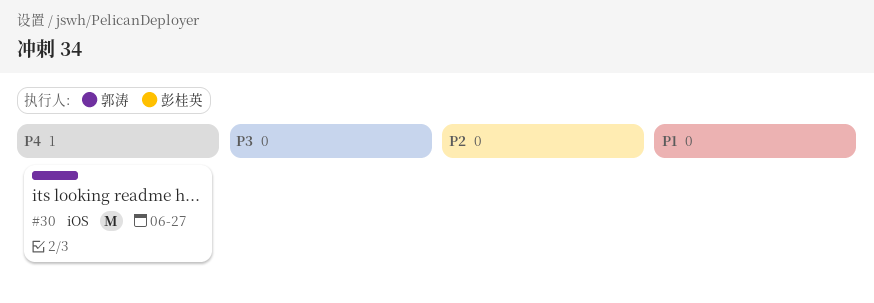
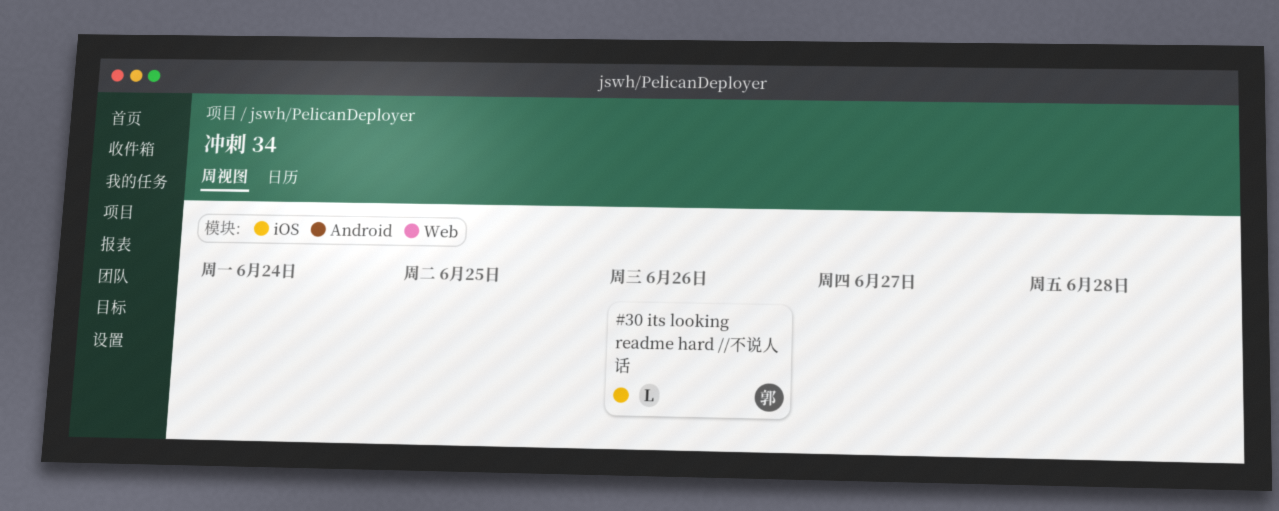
#30, estimate: M -> L
#30, due: Jun 27 -> Jun 26

